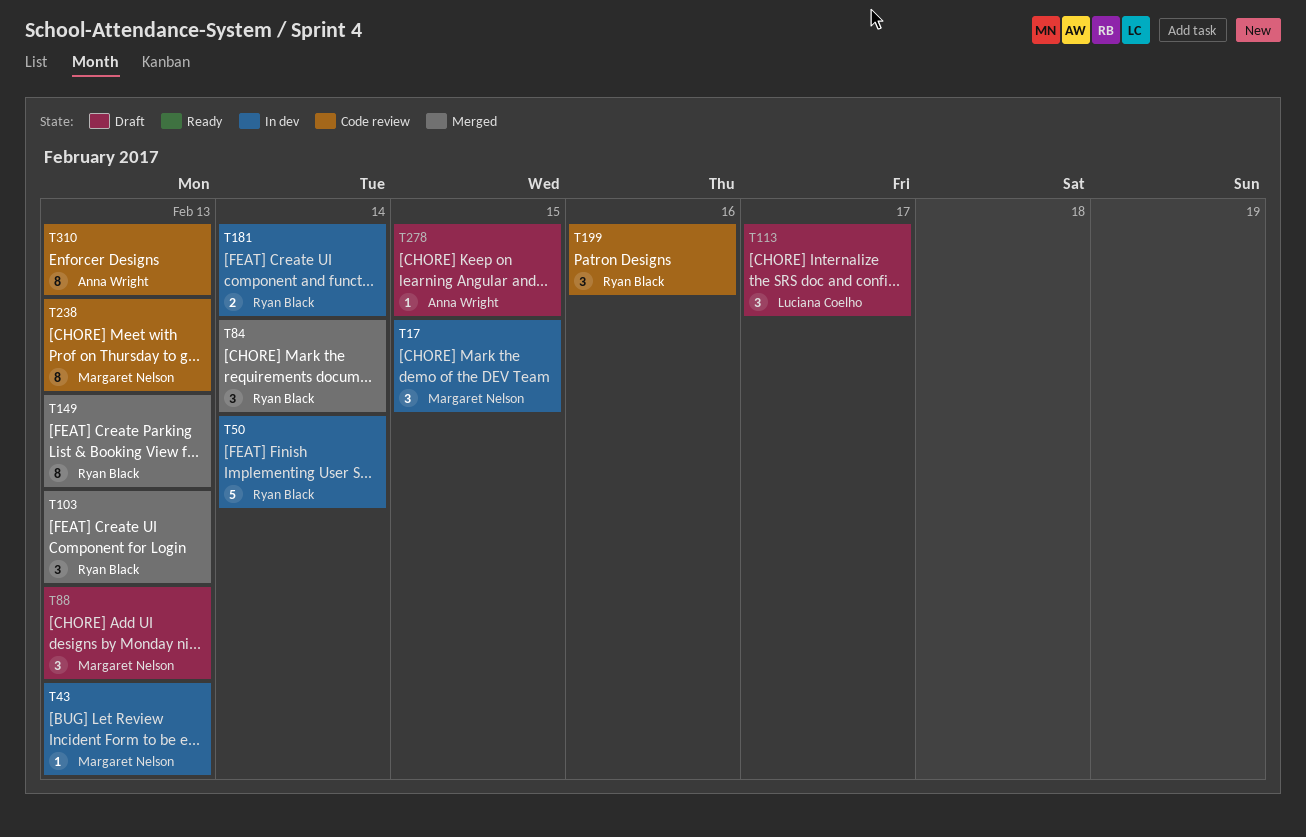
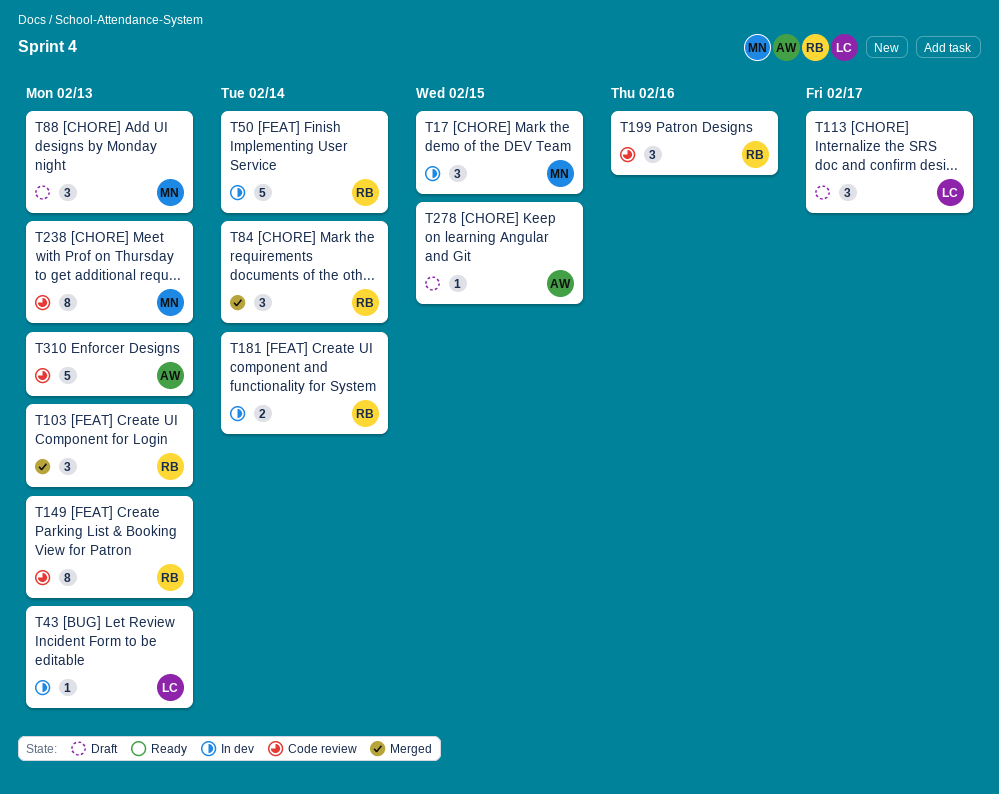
T43, owner: Margaret Nelson -> Luciana Coelho
T149, status: Merged -> Code review
T310, estimate: 8 -> 5

